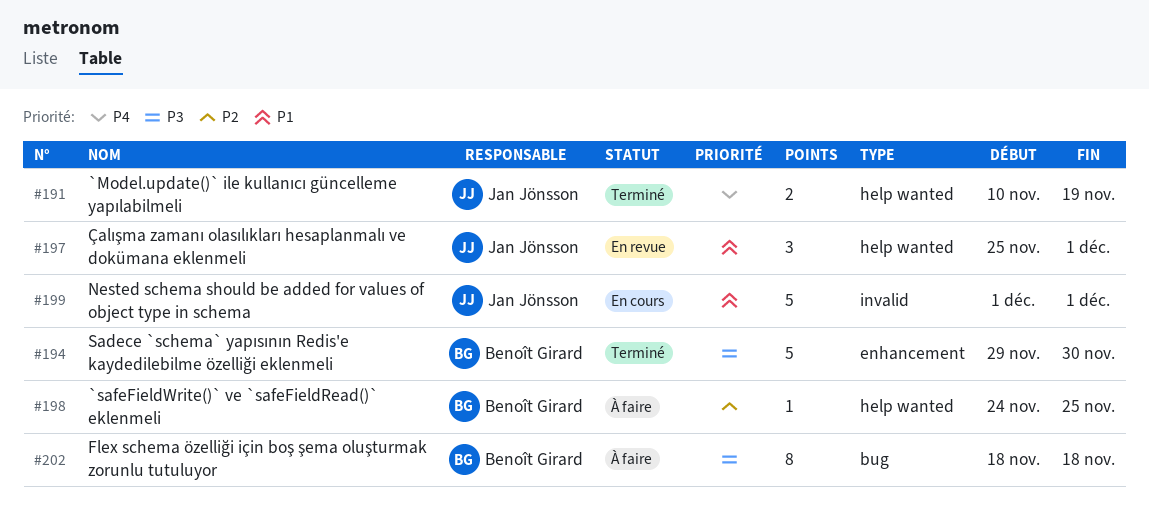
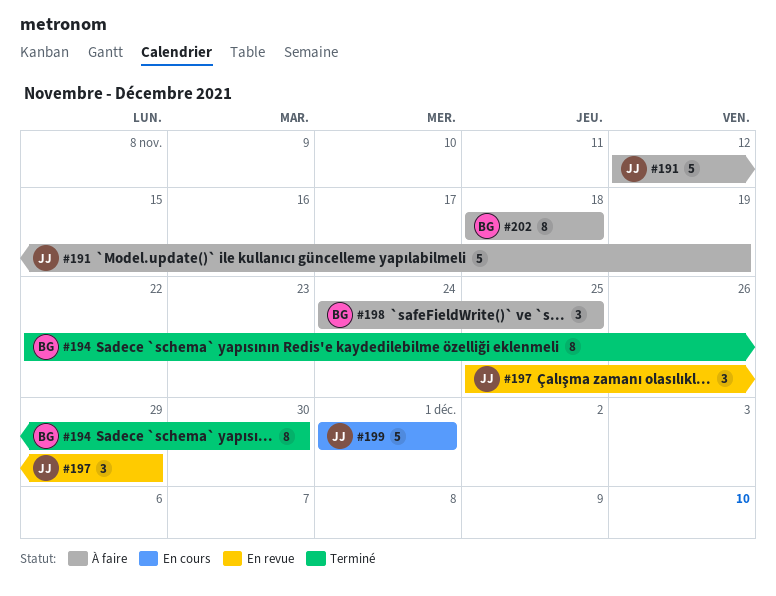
#191, status: Terminé -> À faire
#191, estimate: 2 -> 5
#191, start: Nov 10 -> Nov 12
#194, estimate: 5 -> 8
#194, start: Nov 29 -> Nov 22
#197, due: Dec 1 -> Nov 29
#198, estimate: 1 -> 3

